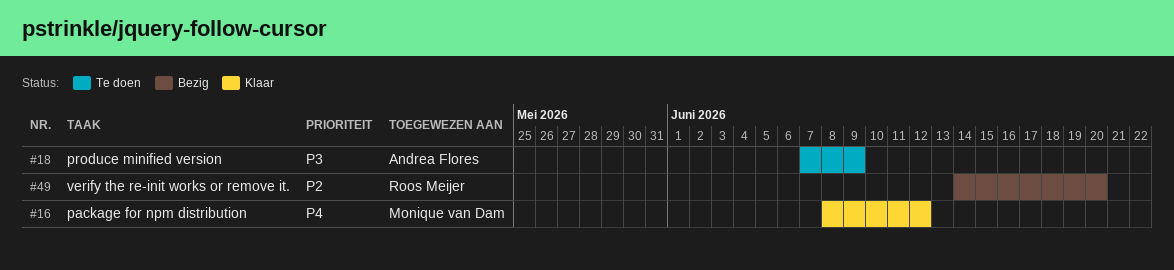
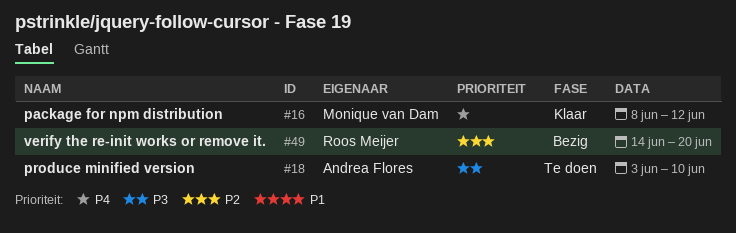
#18, start: Jun 7 -> Jun 3
#18, due: Jun 9 -> Jun 10

